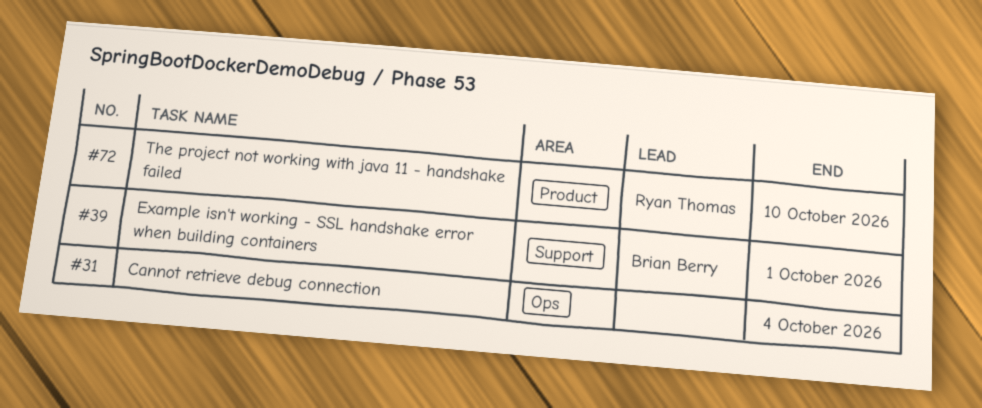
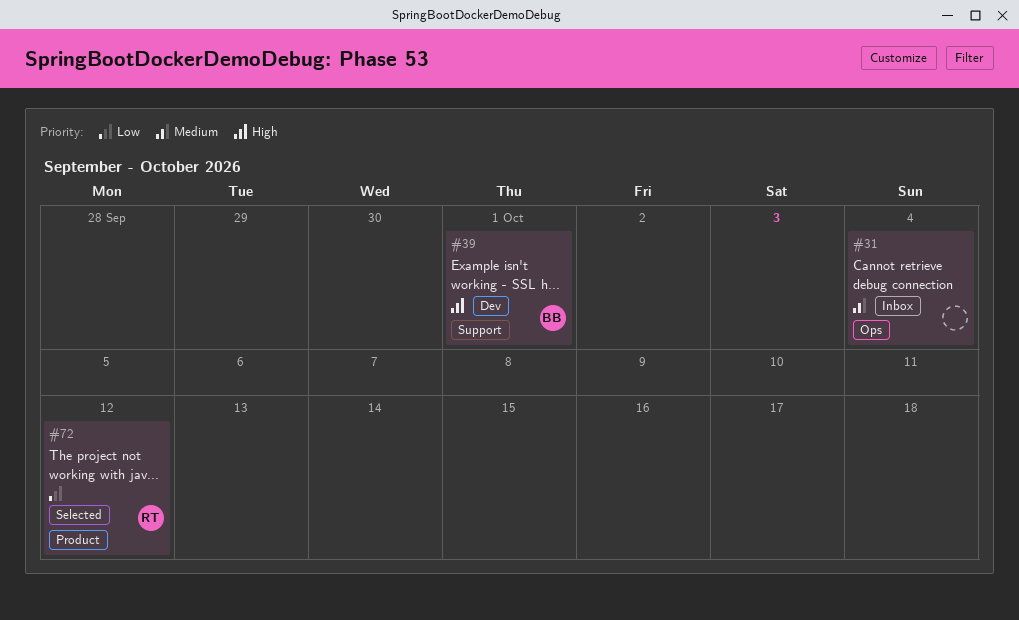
#72, due: Oct 10 -> Oct 12

